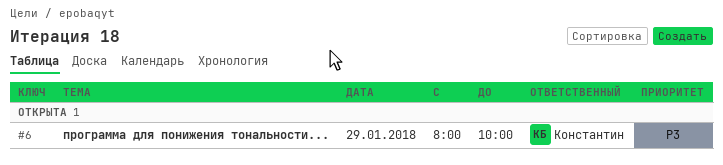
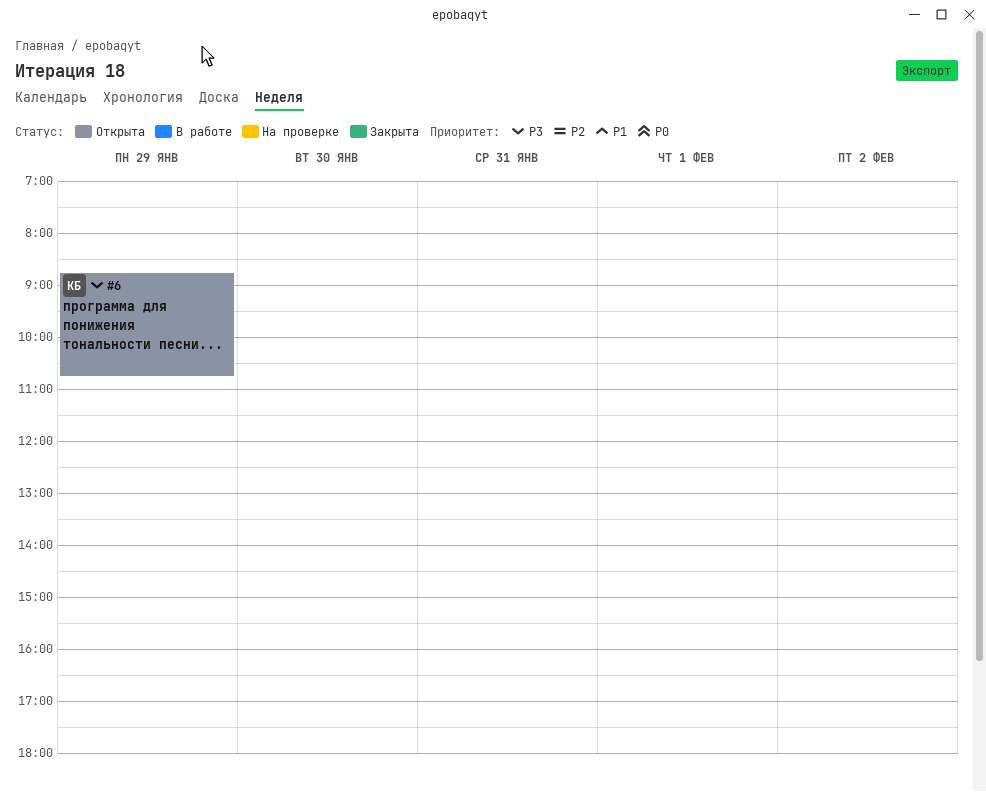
#6, begins: 08:00 -> 08:45
#6, ends: 10:00 -> 10:45

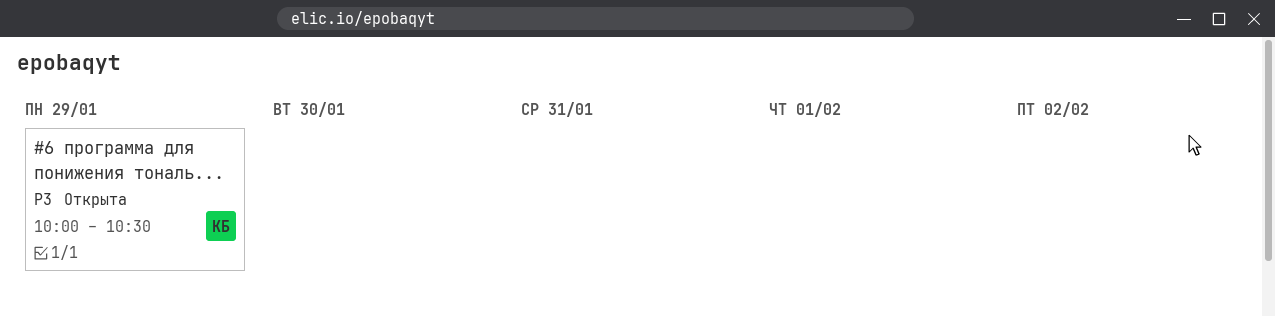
#6, begins: 08:45 -> 10:00
#6, ends: 10:45 -> 10:30

